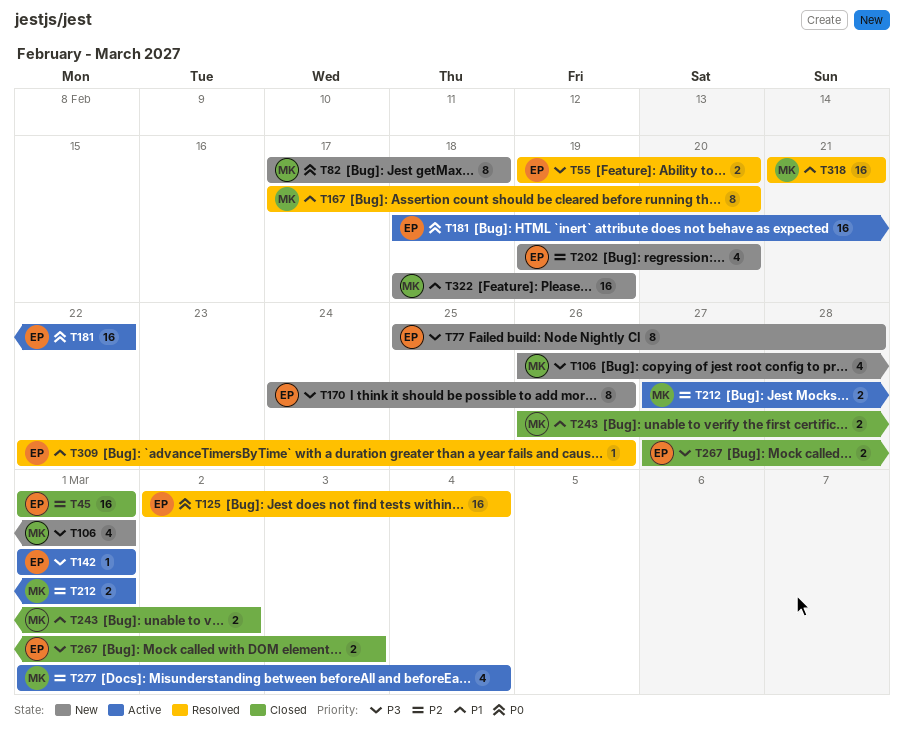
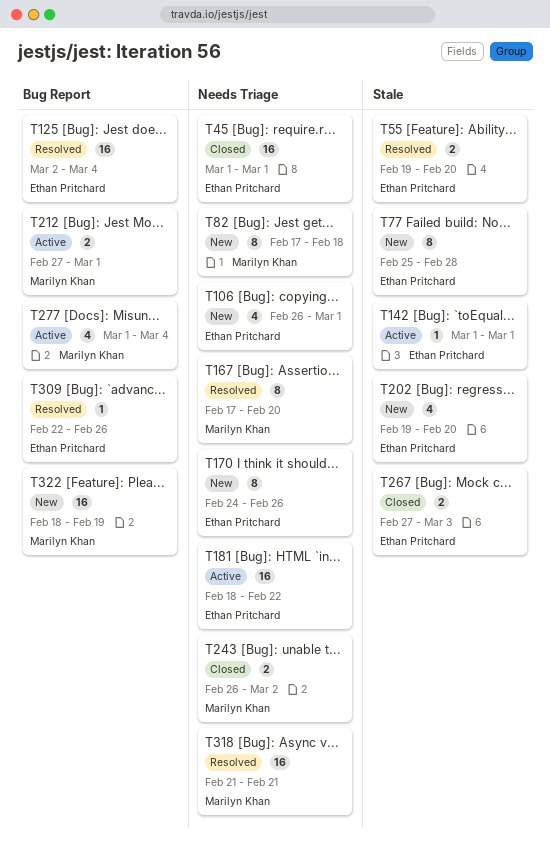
T106, owner: Marilyn Khan -> Ethan Pritchard

